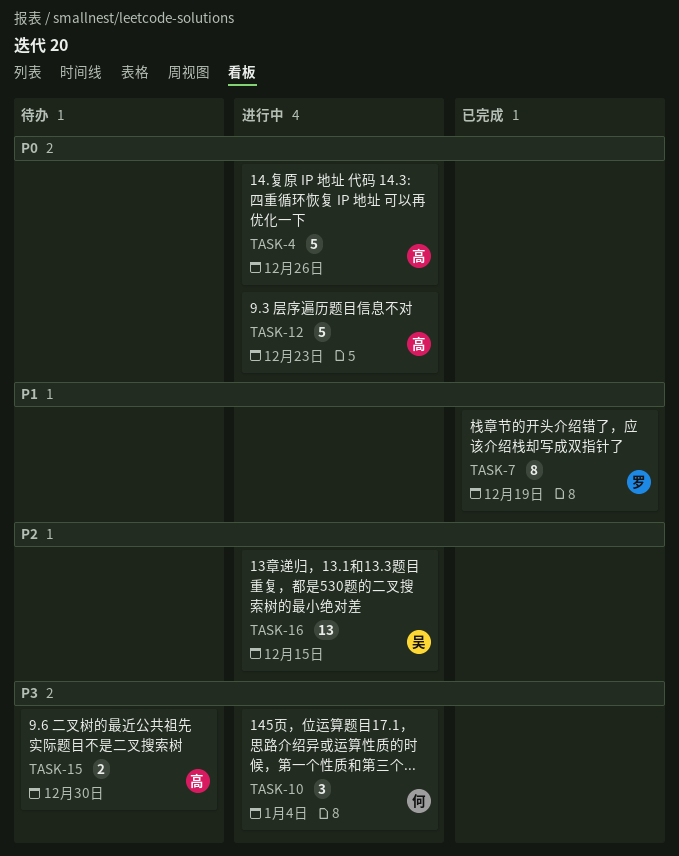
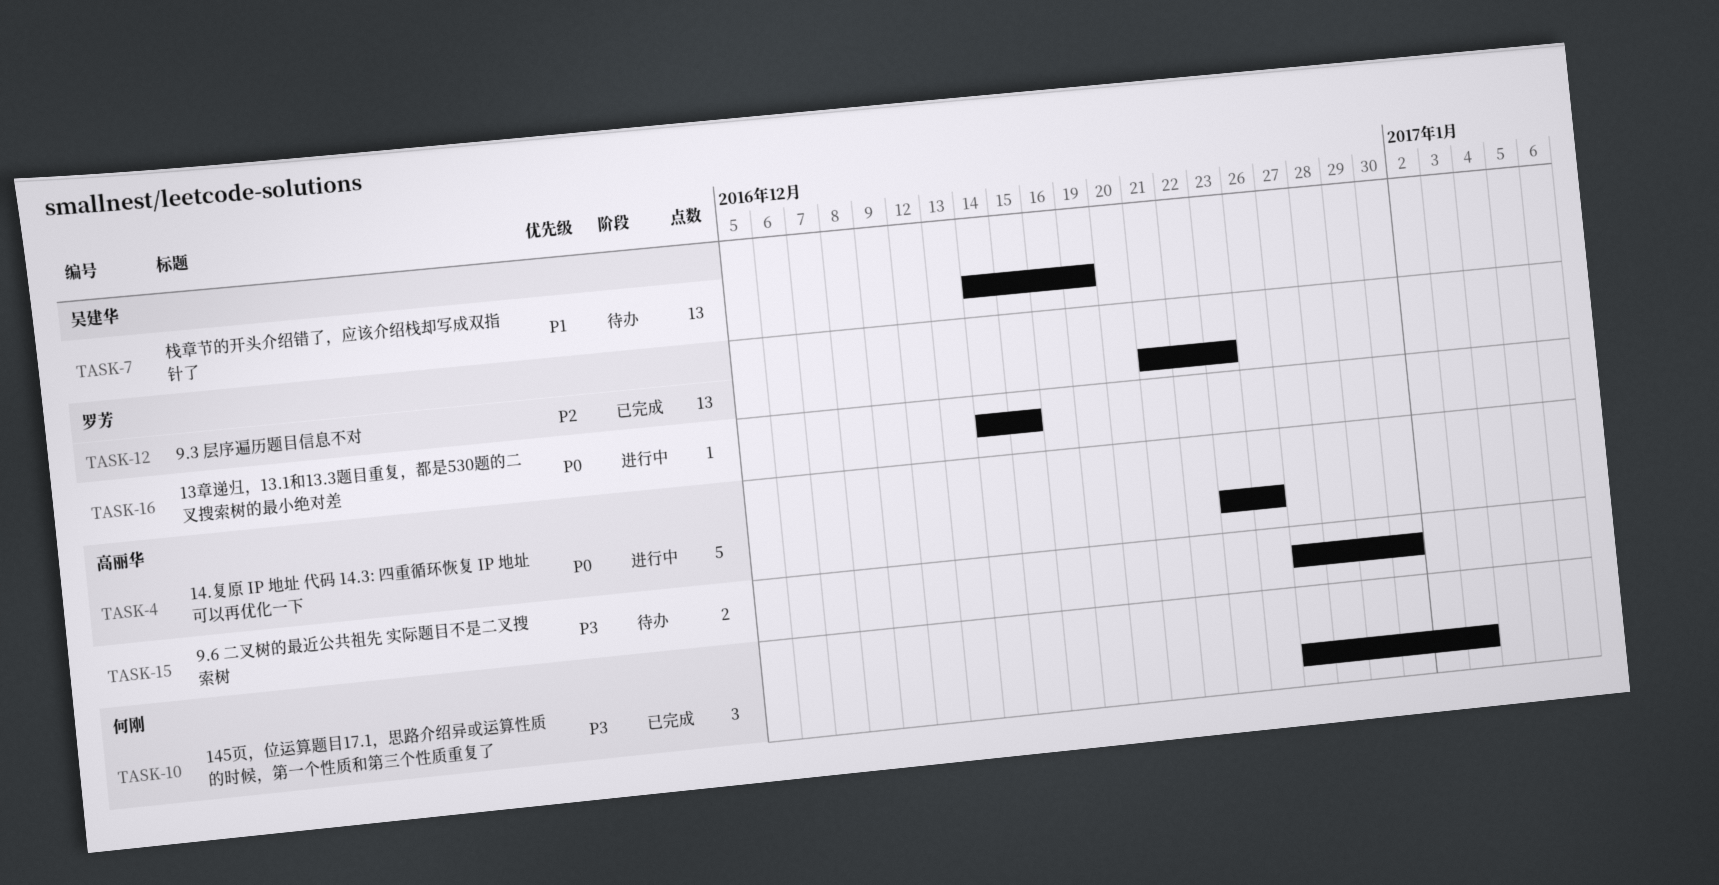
TASK-7, status: 已完成 -> 待办
TASK-7, owner: 罗芳 -> 吴建华
TASK-7, estimate: 8 -> 13
TASK-10, status: 进行中 -> 已完成
TASK-10, due: Jan 4 -> Jan 3
TASK-12, status: 进行中 -> 已完成
TASK-12, owner: 高丽华 -> 罗芳
TASK-12, priority: P0 -> P2
TASK-12, estimate: 5 -> 13
TASK-16, owner: 吴建华 -> 罗芳
TASK-16, priority: P2 -> P0
TASK-16, estimate: 13 -> 1

